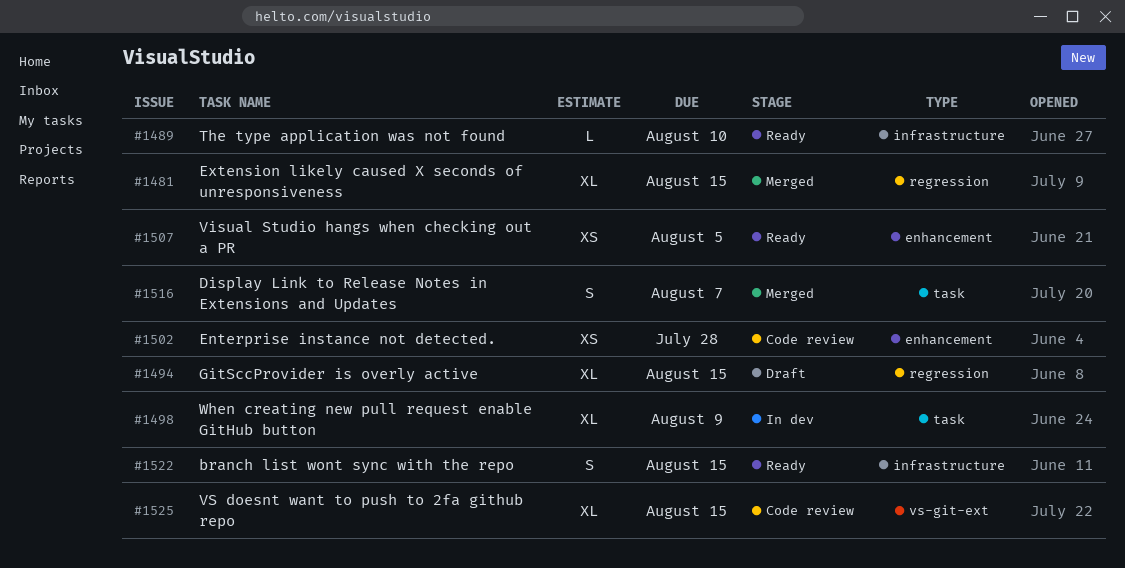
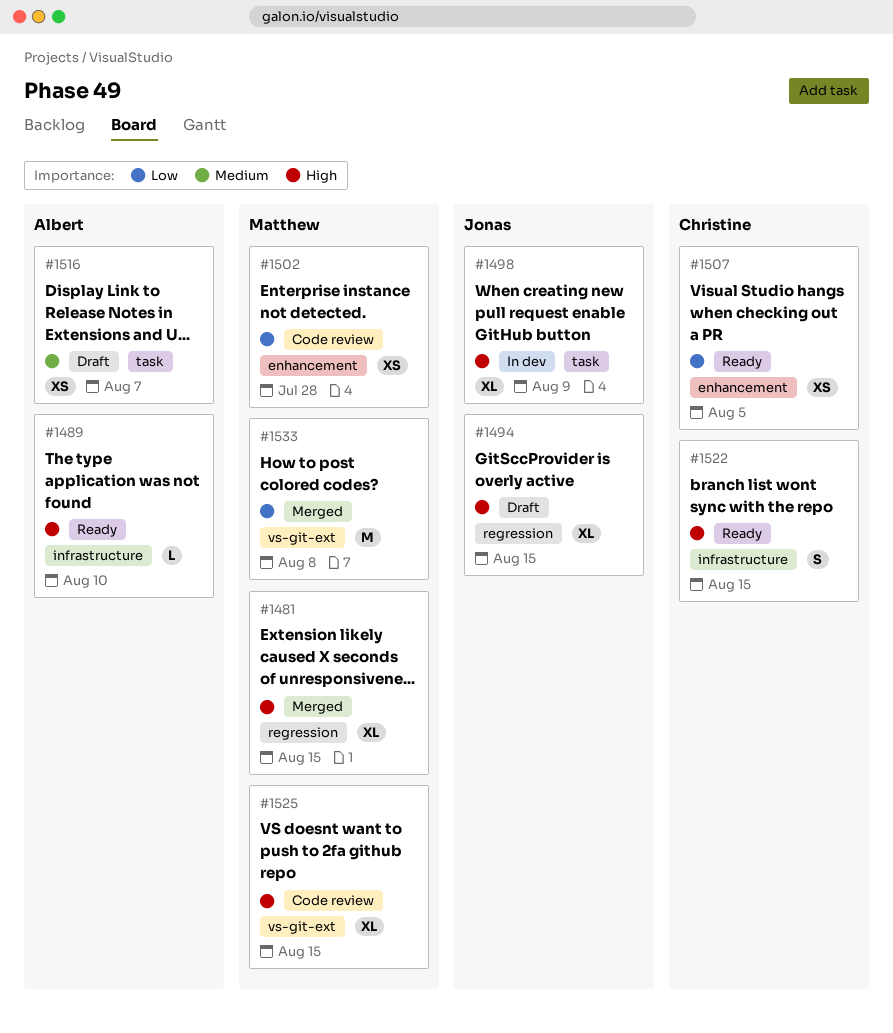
#1516, status: Merged -> Draft
#1516, estimate: S -> XS
#1533: none -> present

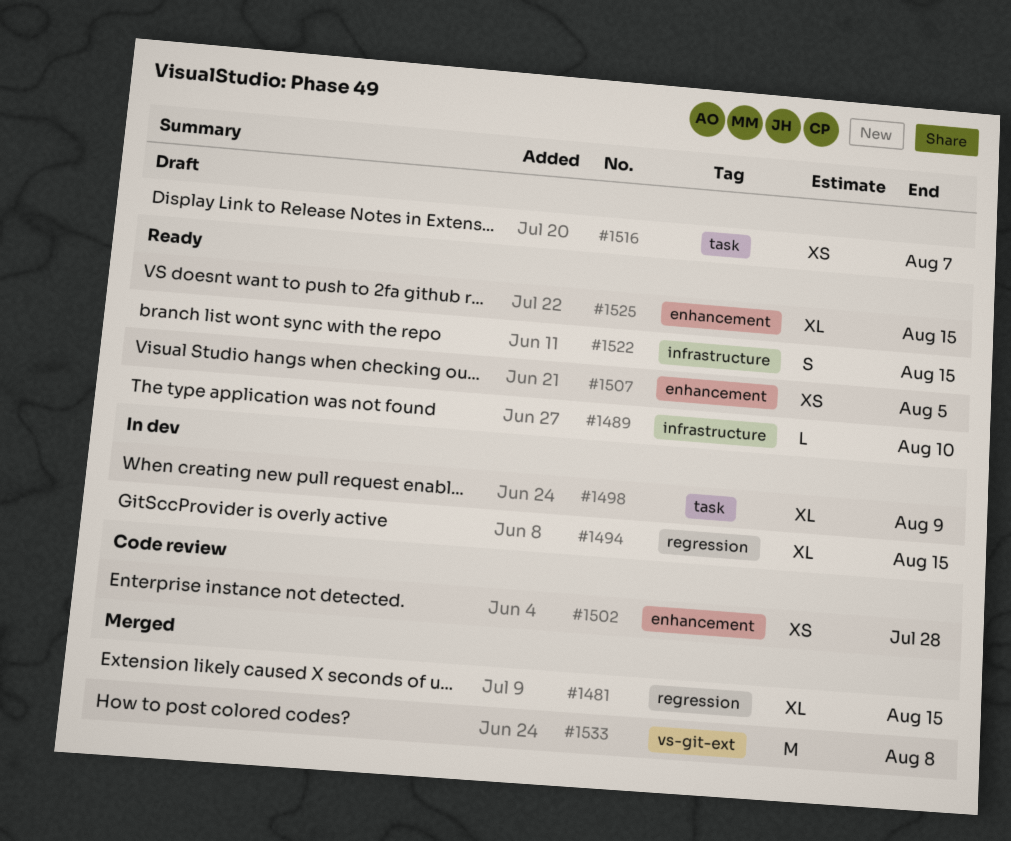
#1494, status: Draft -> In dev
#1525, status: Code review -> Ready
#1525, label: vs-git-ext -> enhancement

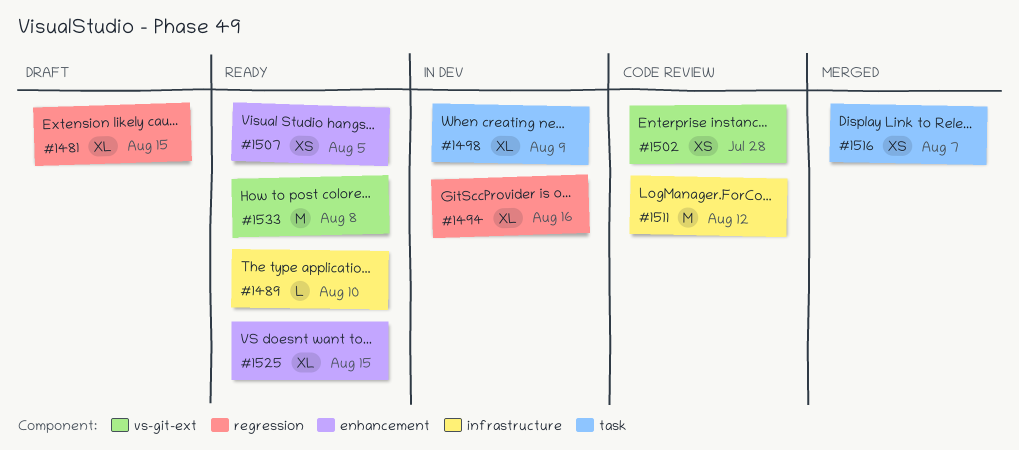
#1481, status: Merged -> Draft
#1494, due: Aug 15 -> Aug 16
#1502, label: enhancement -> vs-git-ext
#1511: none -> present
#1516, status: Draft -> Merged
#1522: present -> none
#1533, status: Merged -> Ready

